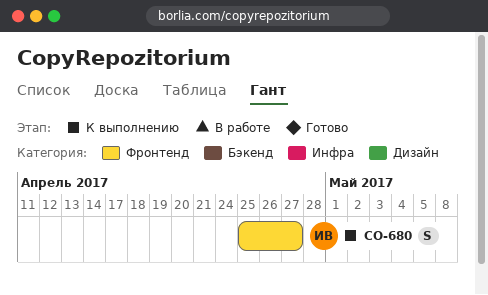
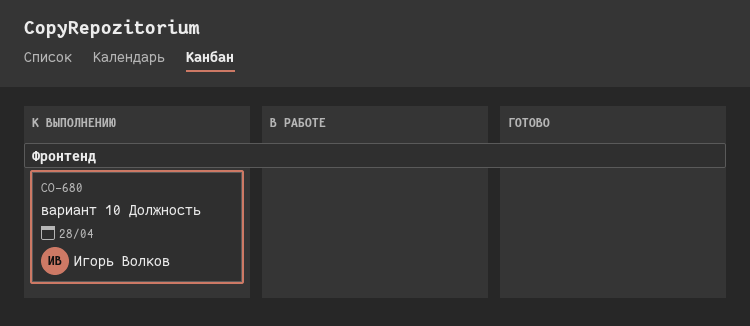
CO-680, due: Apr 27 -> Apr 28

